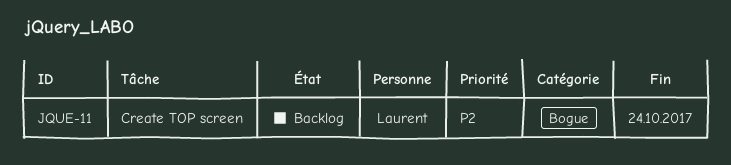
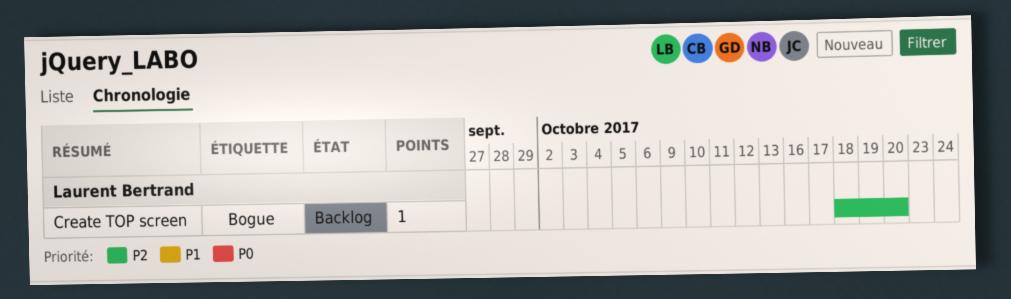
Create TOP screen, due: Oct 24 -> Oct 20

